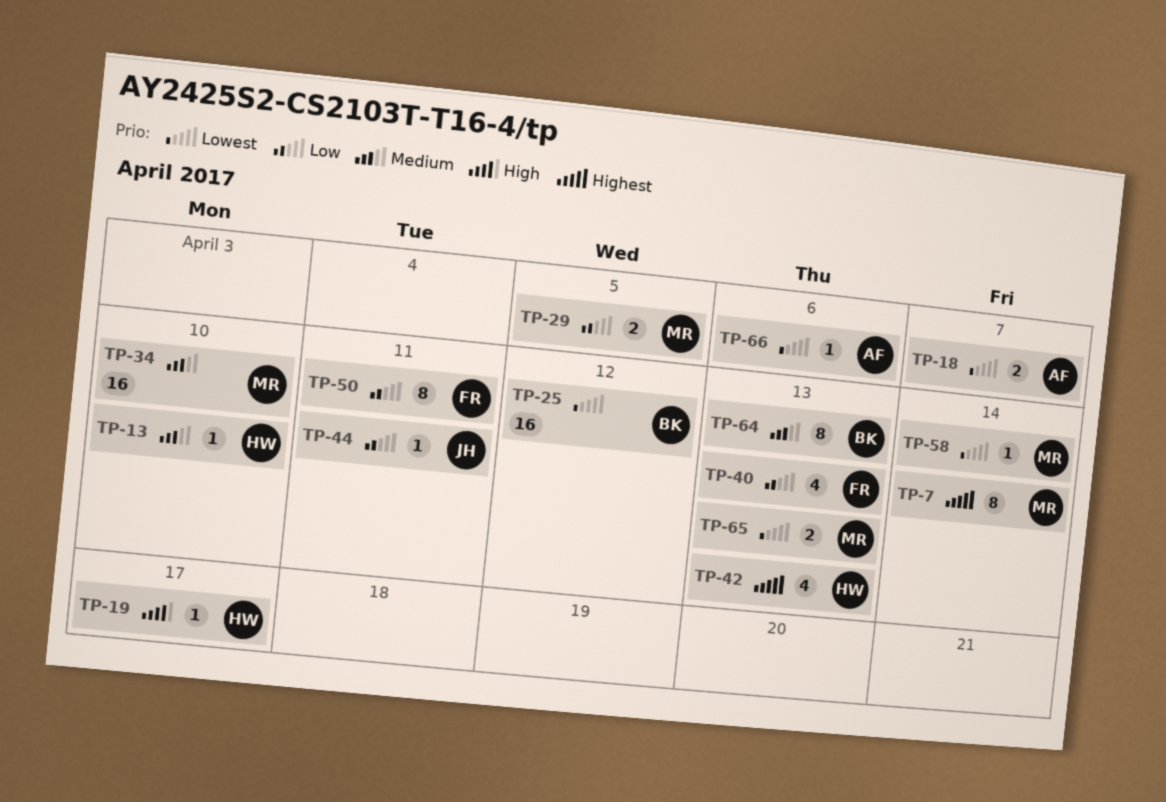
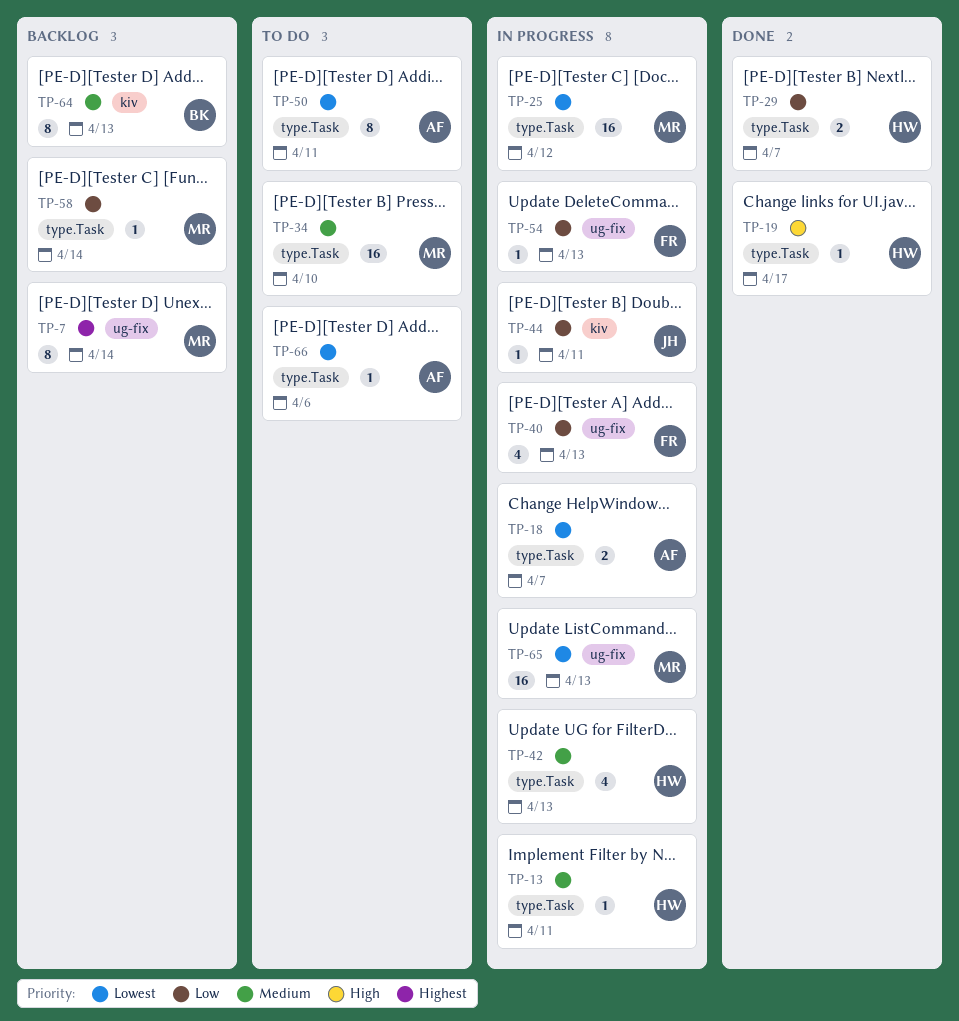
TP-13, due: Apr 10 -> Apr 11
TP-25, owner: BK -> MR
TP-29, owner: MR -> HW
TP-29, due: Apr 5 -> Apr 7
TP-42, priority: Highest -> Medium
TP-50, owner: FR -> AF
TP-50, priority: Low -> Lowest
TP-54: none -> present
TP-58, priority: Lowest -> Low
TP-65, estimate: 2 -> 16

